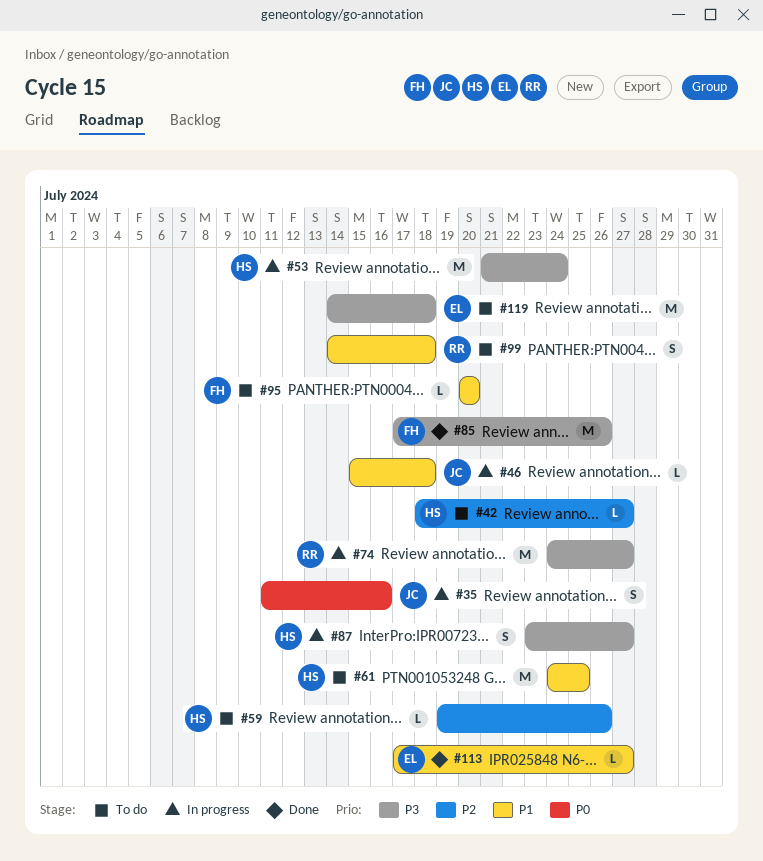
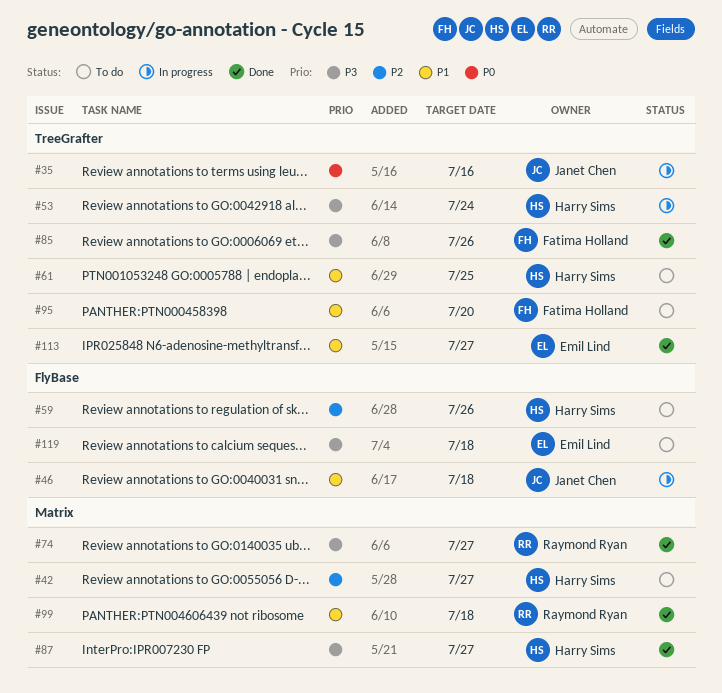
#74, status: In progress -> Done
#87, status: In progress -> Done
#99, status: To do -> Done

